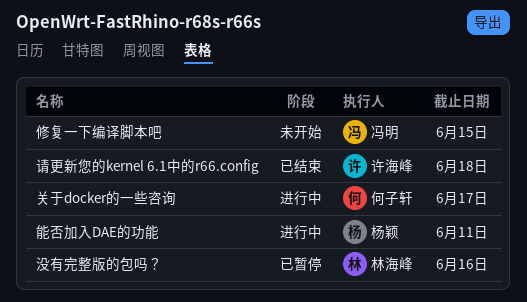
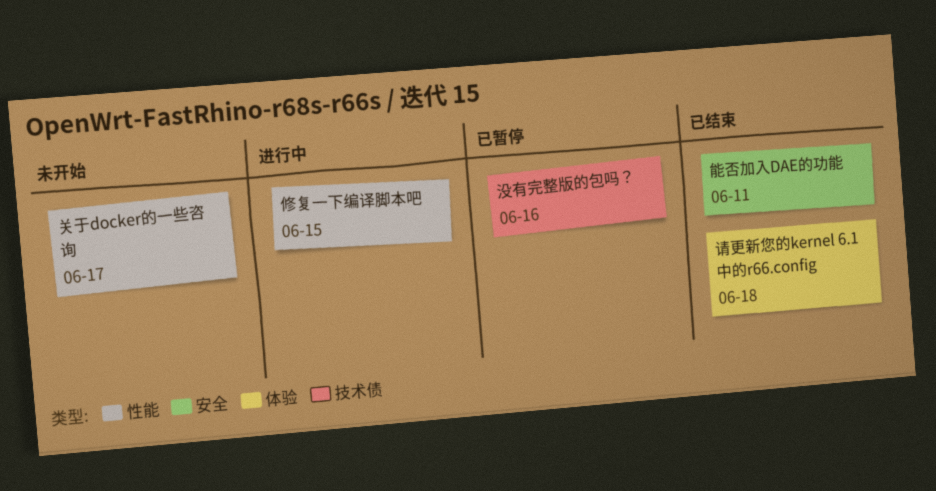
修复一下编译脚本吧, status: 未开始 -> 进行中
关于docker的一些咨询, status: 进行中 -> 未开始
能否加入DAE的功能, status: 进行中 -> 已结束

